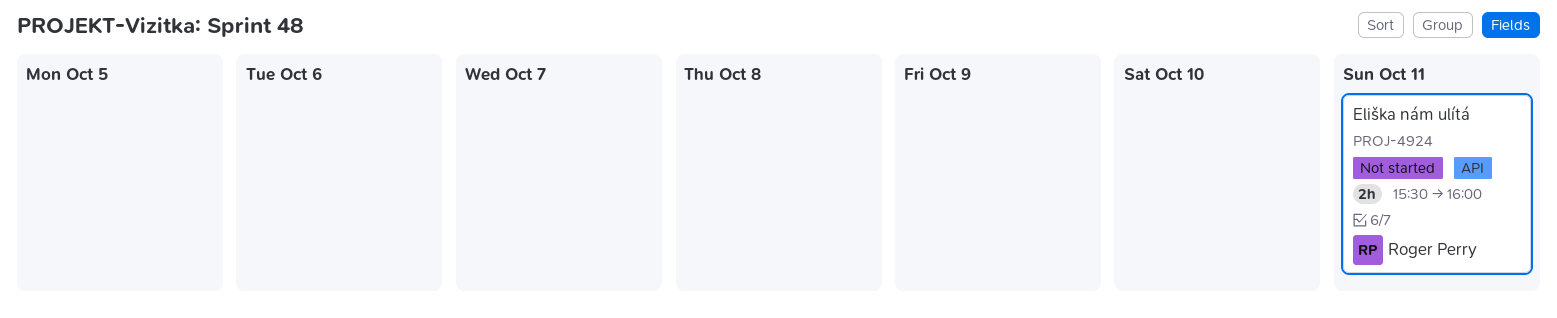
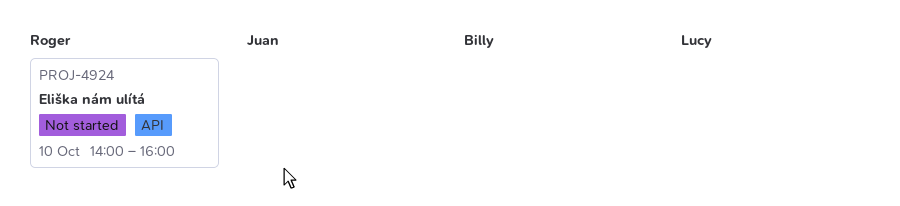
PROJ-4924, day: Oct 11 -> Oct 10
PROJ-4924, begins: 15:30 -> 14:00

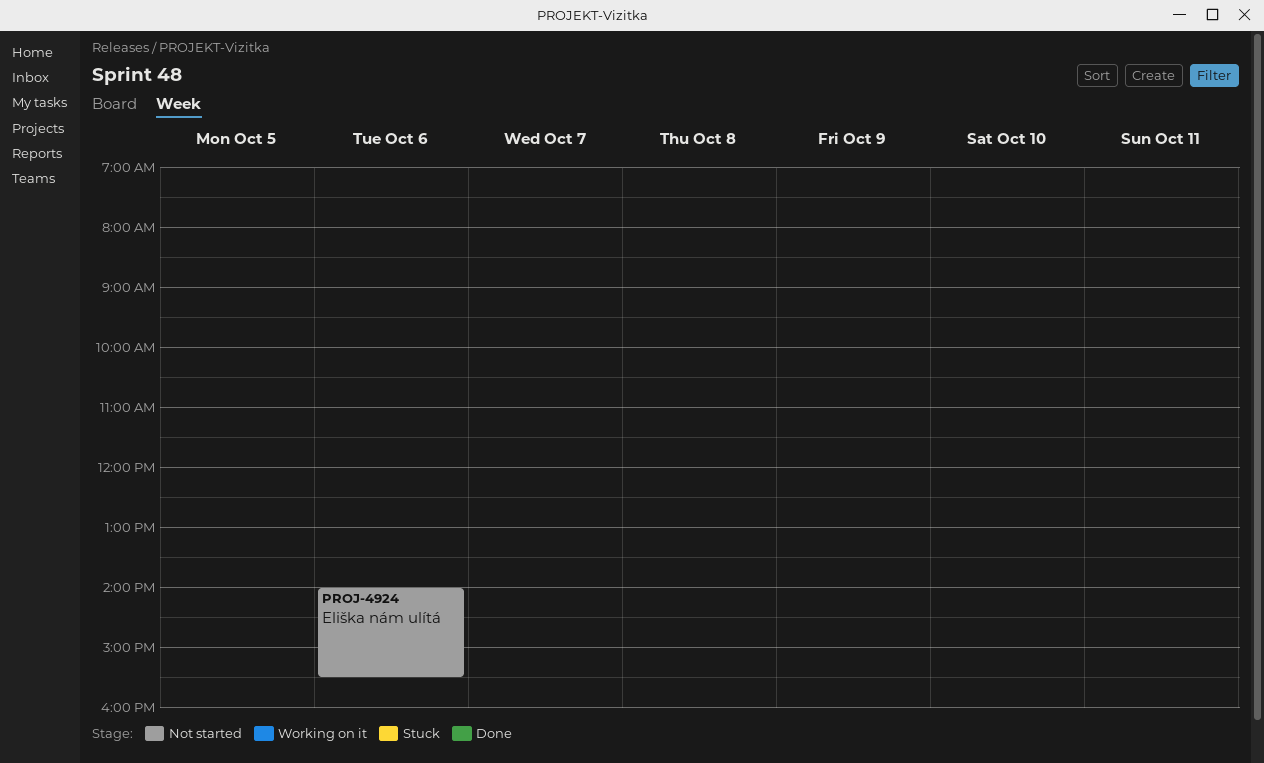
PROJ-4924, day: Oct 10 -> Oct 6
PROJ-4924, ends: 16:00 -> 15:30

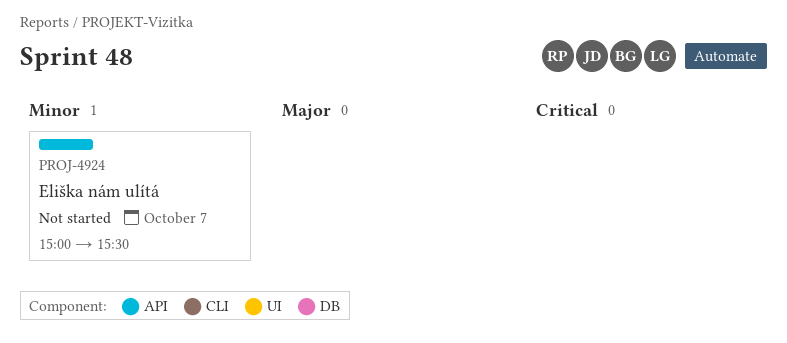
PROJ-4924, day: Oct 6 -> Oct 7
PROJ-4924, begins: 14:00 -> 15:00

